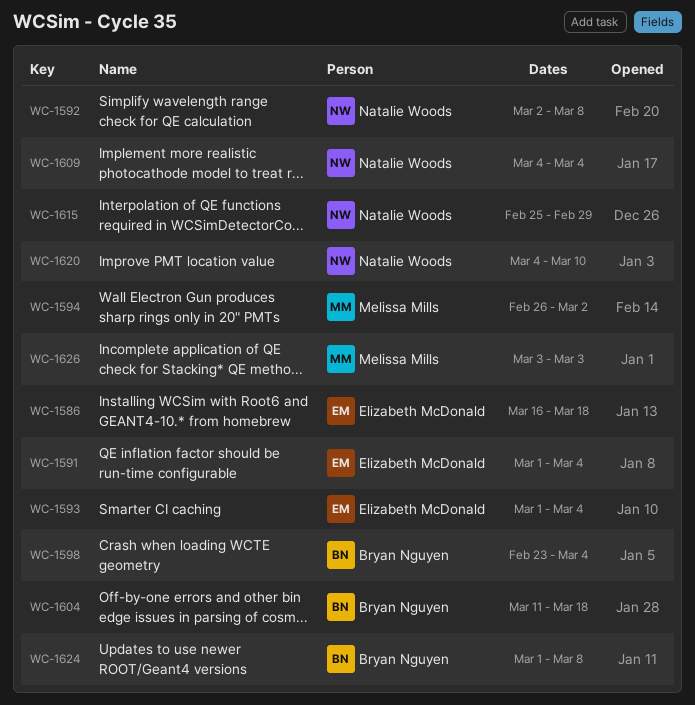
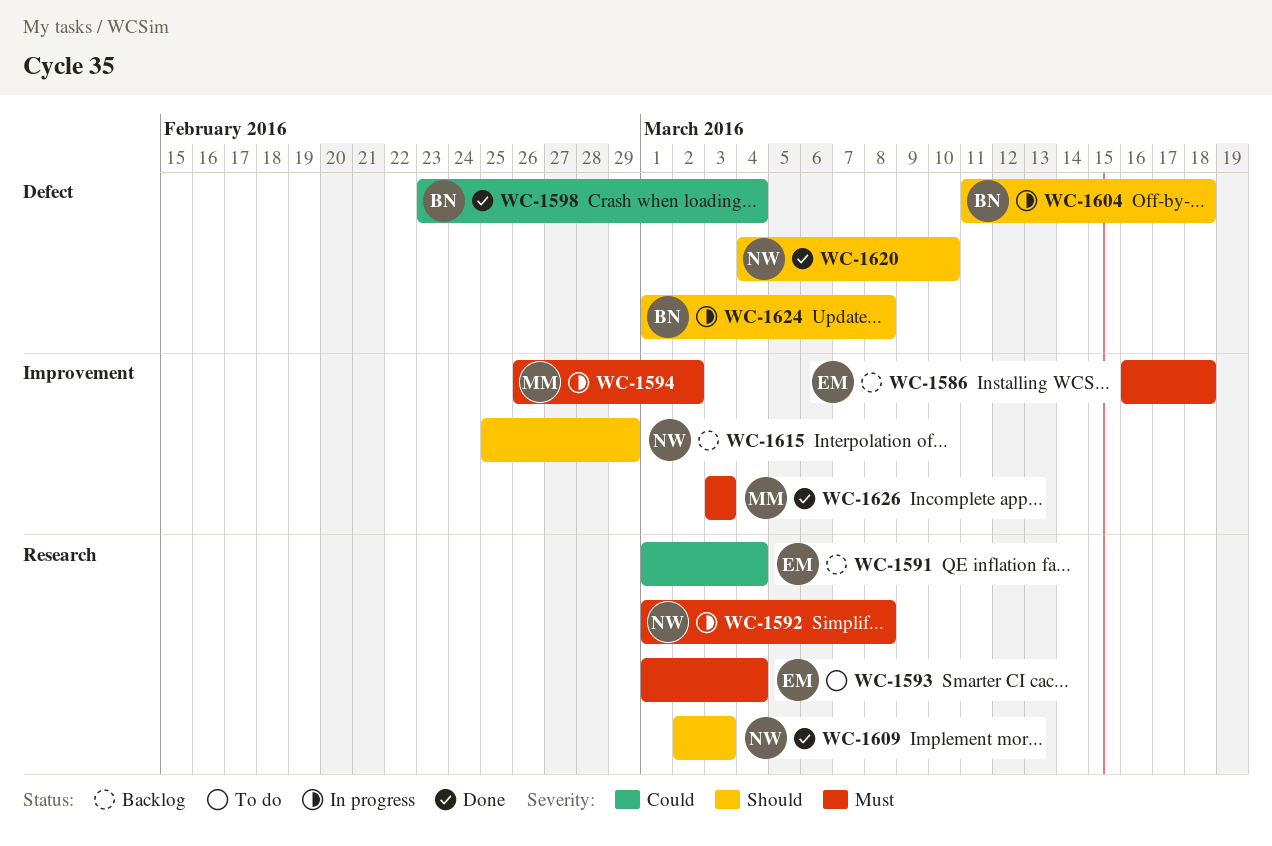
WC-1592, start: Mar 2 -> Mar 1
WC-1609, start: Mar 4 -> Mar 2
WC-1609, due: Mar 4 -> Mar 3

